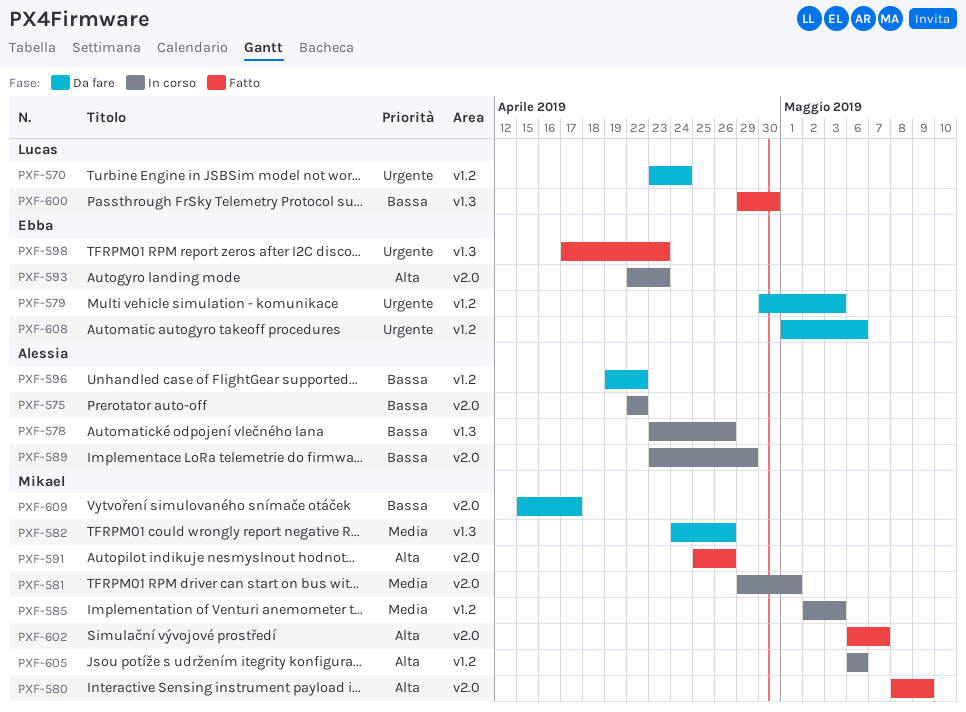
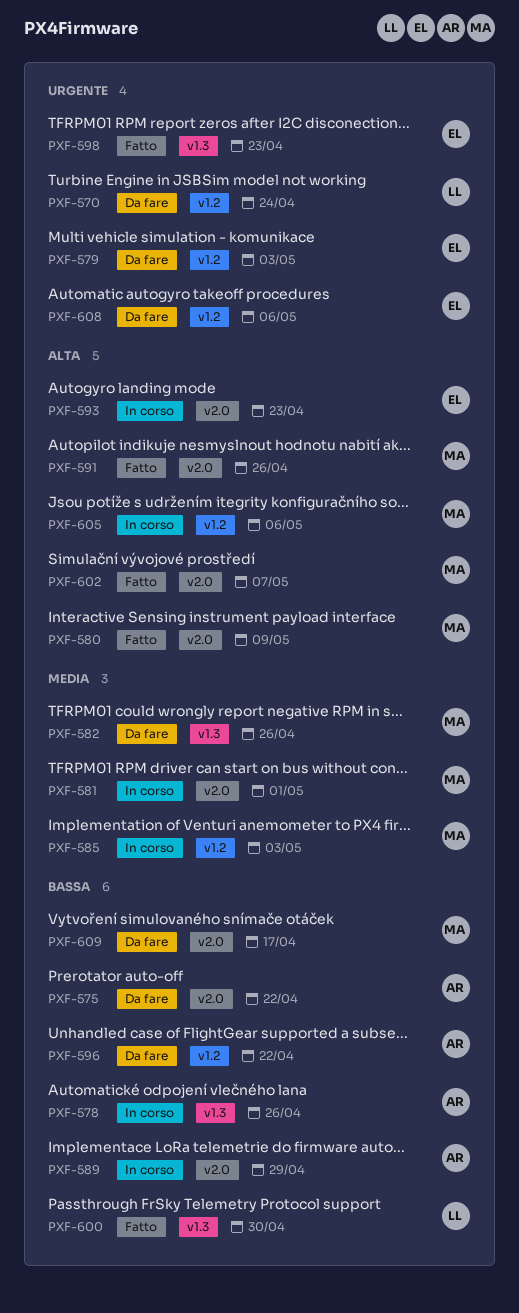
PXF-575, status: In corso -> Da fare

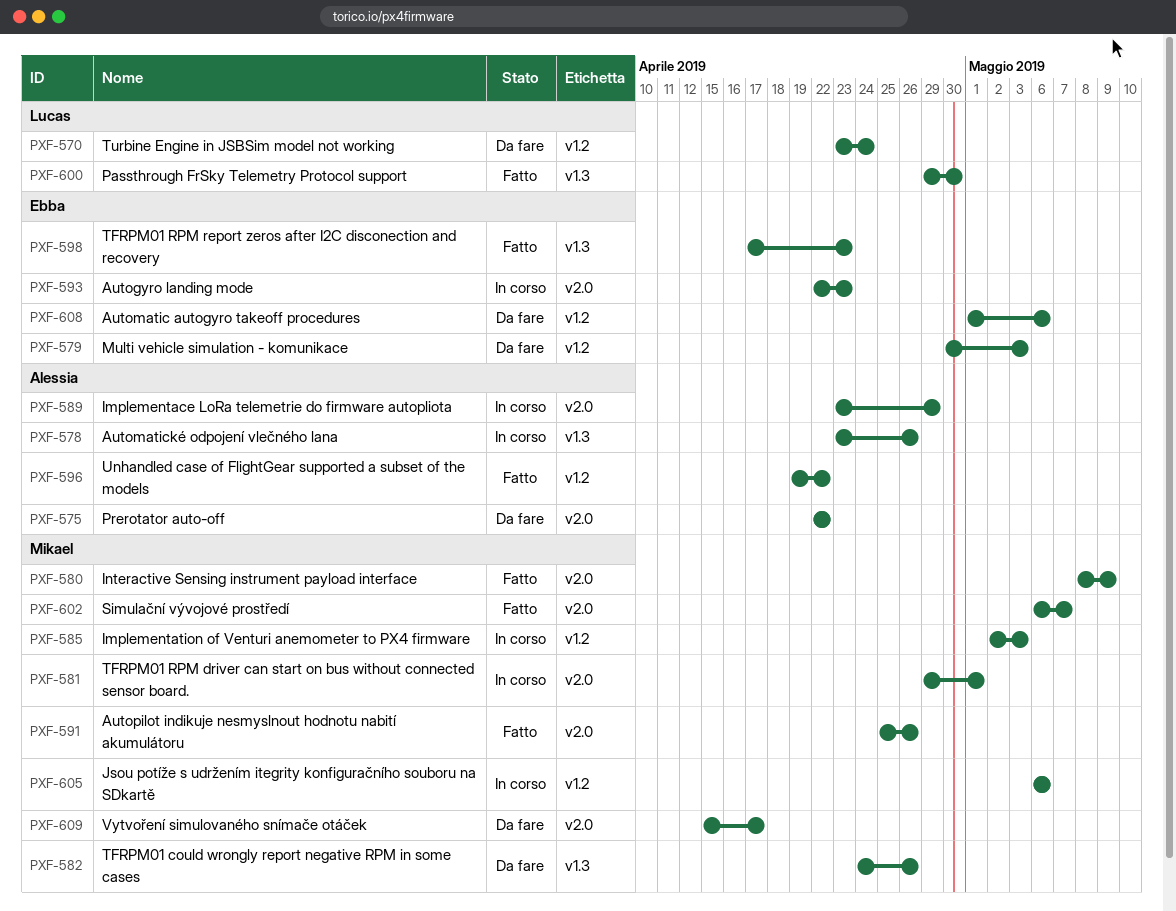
PXF-596, status: Da fare -> Fatto

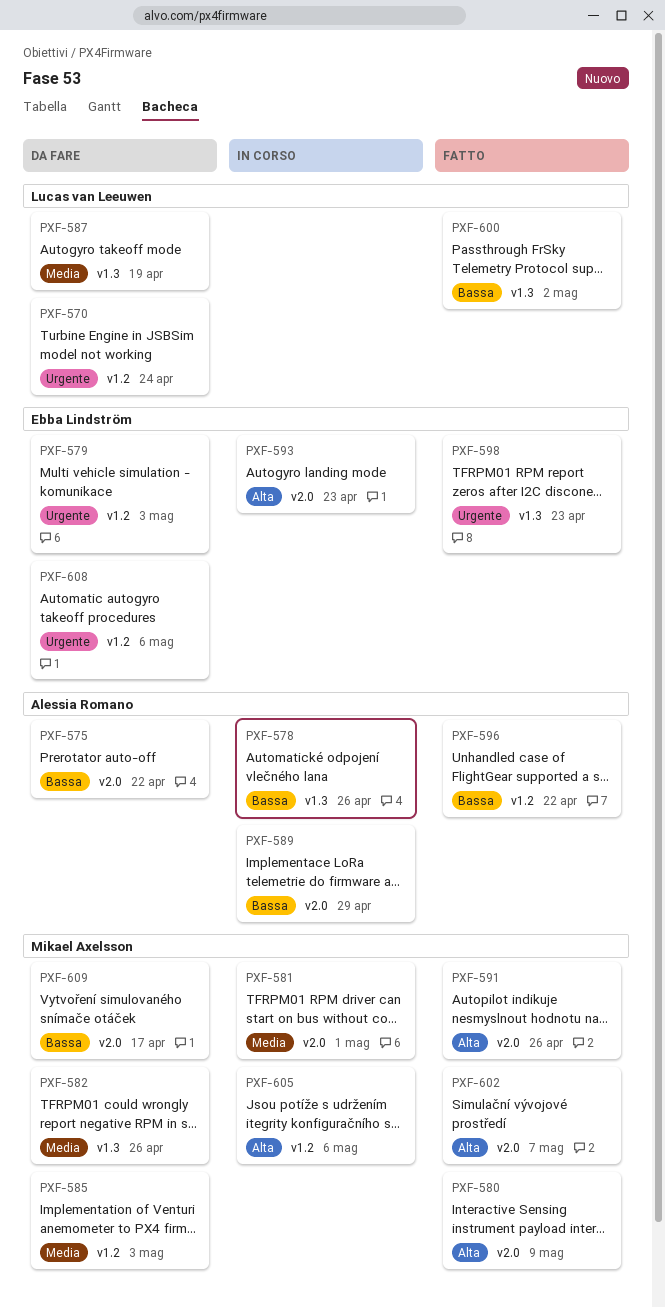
PXF-585, status: In corso -> Da fare
PXF-587: none -> present
PXF-600, due: Apr 30 -> May 2

